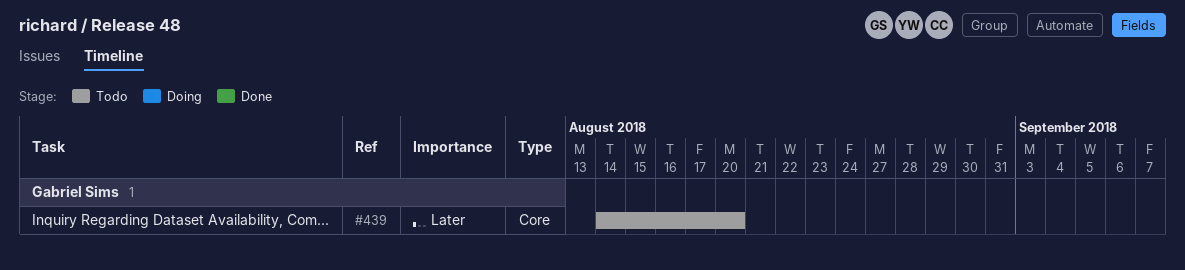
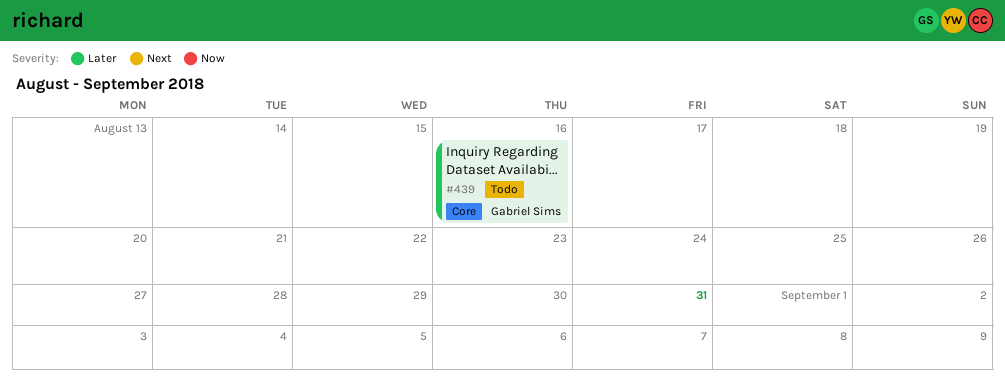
#439, due: Aug 20 -> Aug 16

